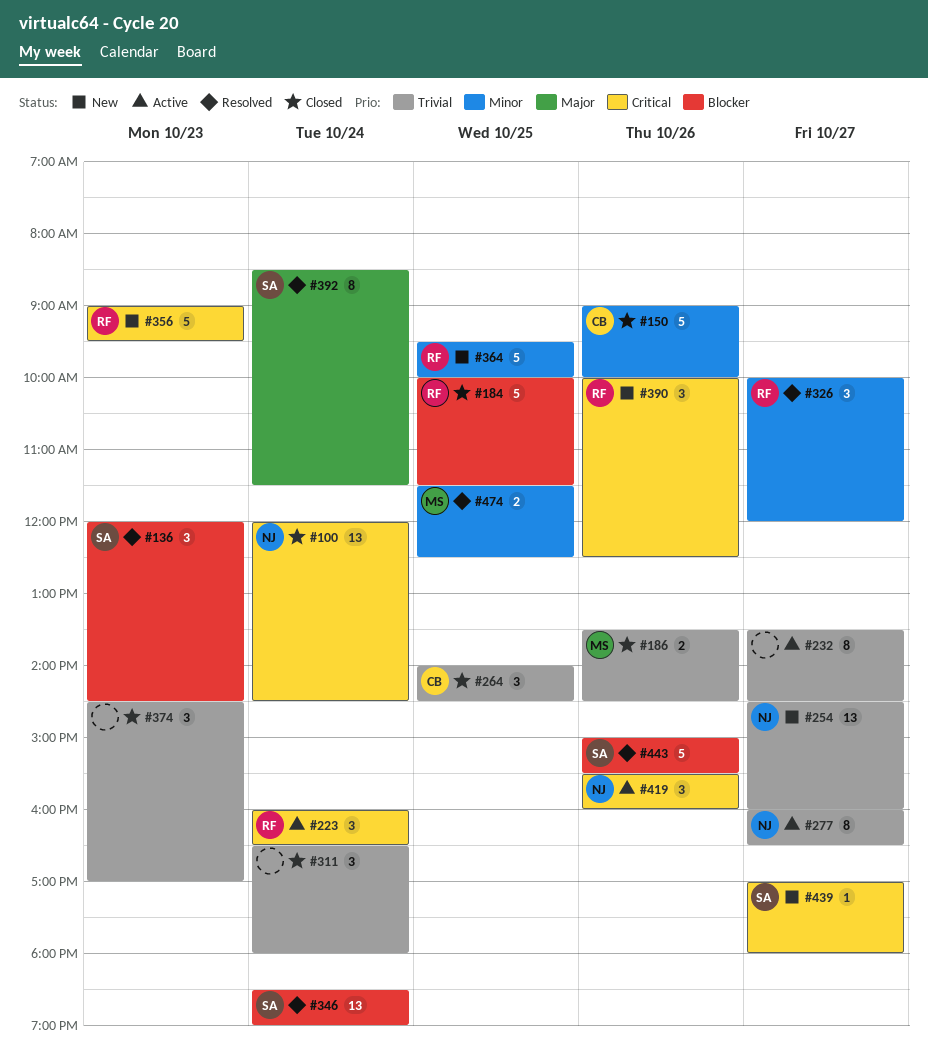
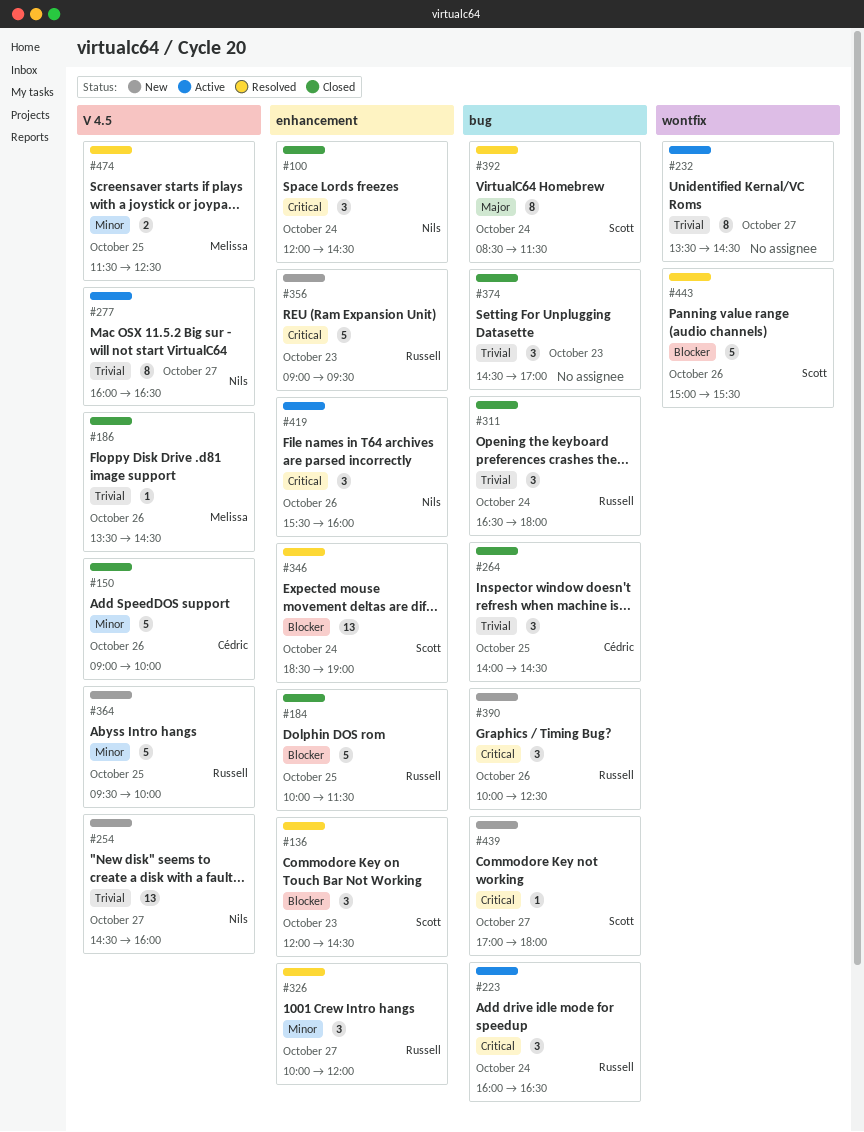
#100, estimate: 13 -> 3
#186, estimate: 2 -> 1
#311, owner: none -> Russell

